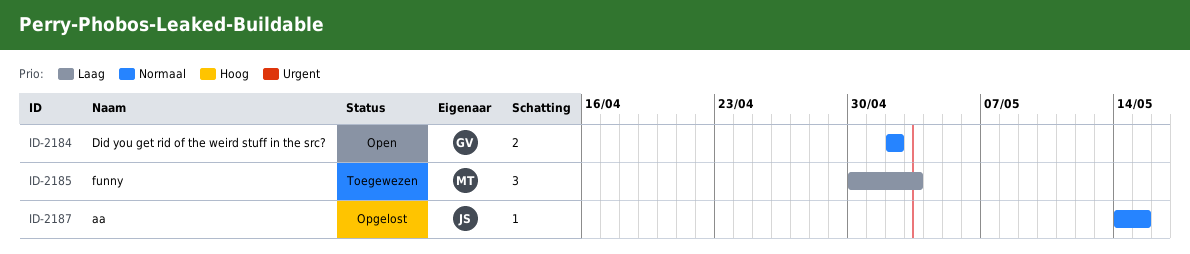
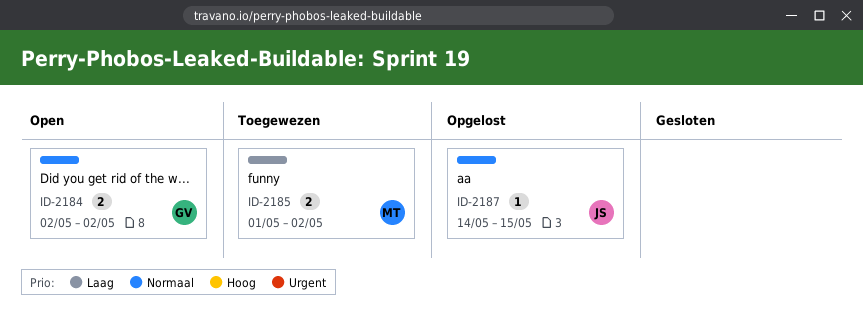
ID-2185, estimate: 3 -> 2
ID-2185, start: Apr 30 -> May 1
ID-2185, due: May 3 -> May 2

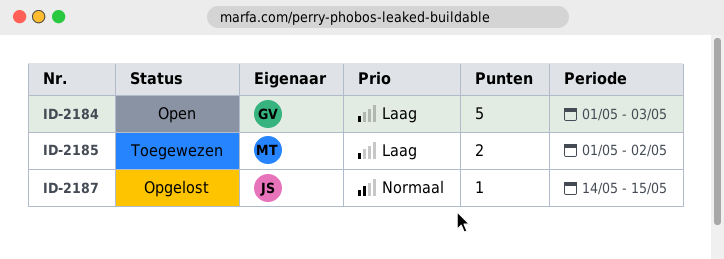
ID-2184, priority: Normaal -> Laag
ID-2184, estimate: 2 -> 5
ID-2184, start: May 2 -> May 1
ID-2184, due: May 2 -> May 3

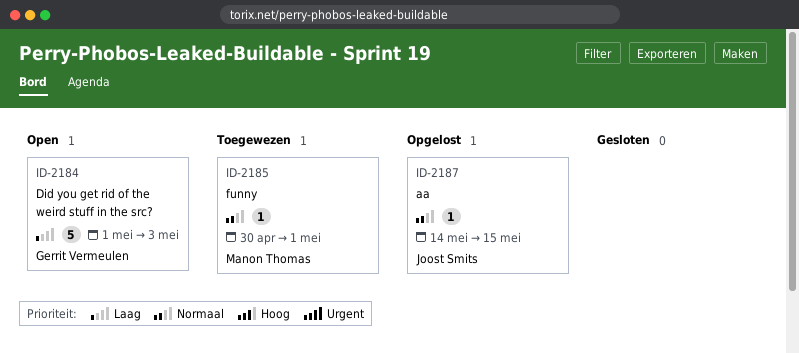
ID-2185, priority: Laag -> Normaal
ID-2185, estimate: 2 -> 1
ID-2185, start: May 1 -> Apr 30
ID-2185, due: May 2 -> May 1

